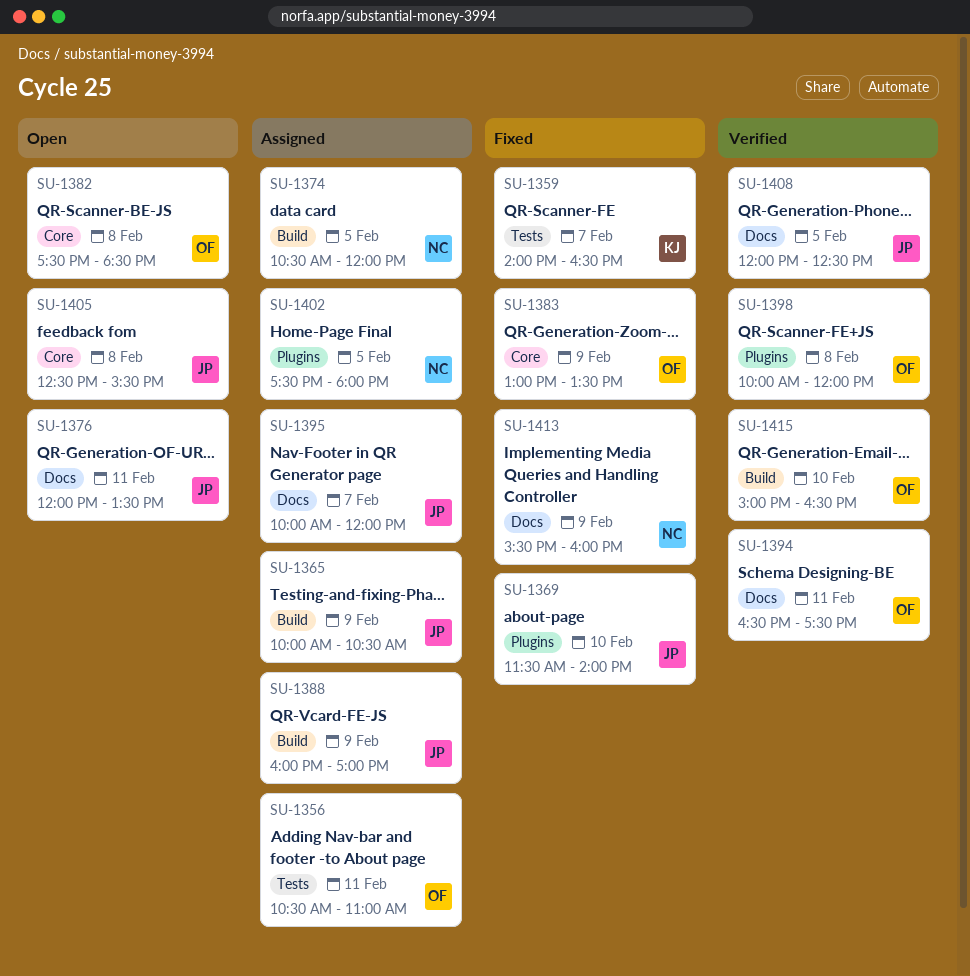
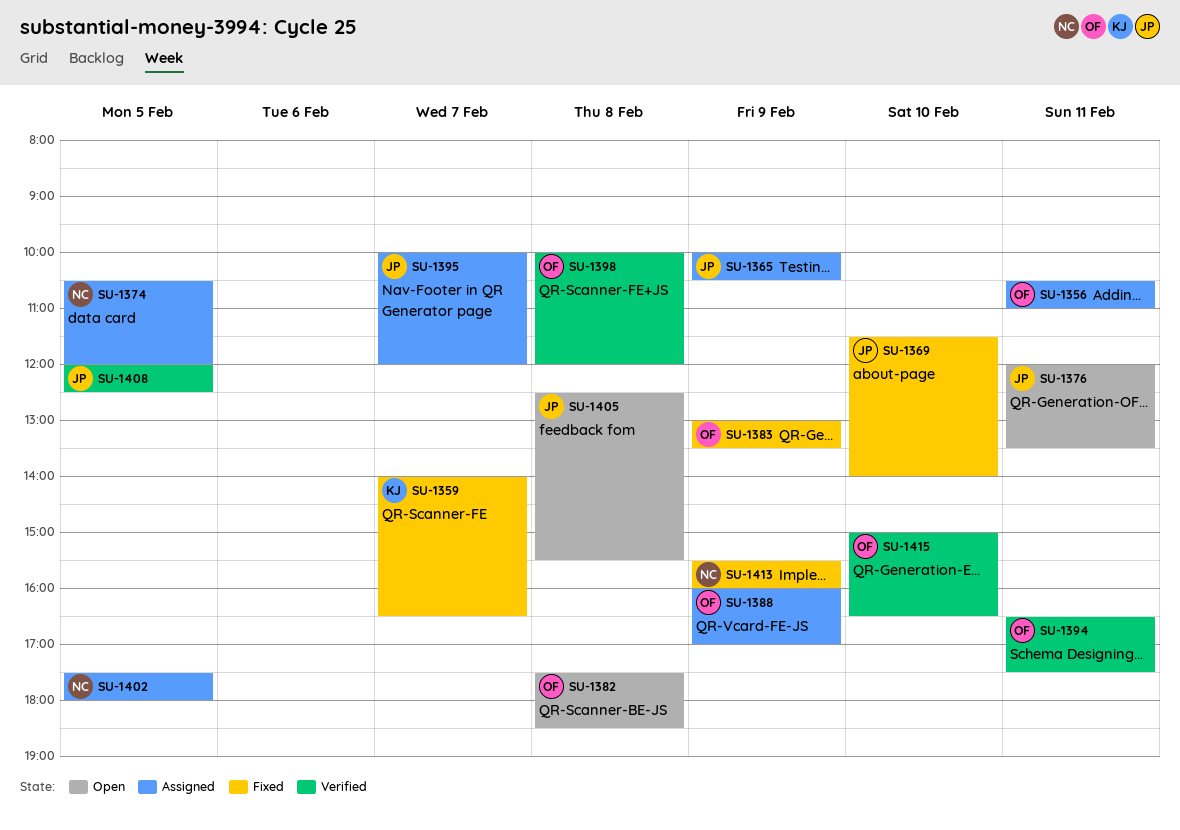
SU-1388, owner: JP -> OF

